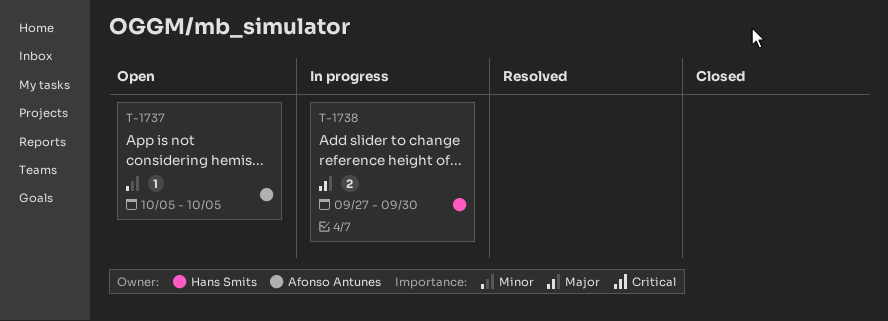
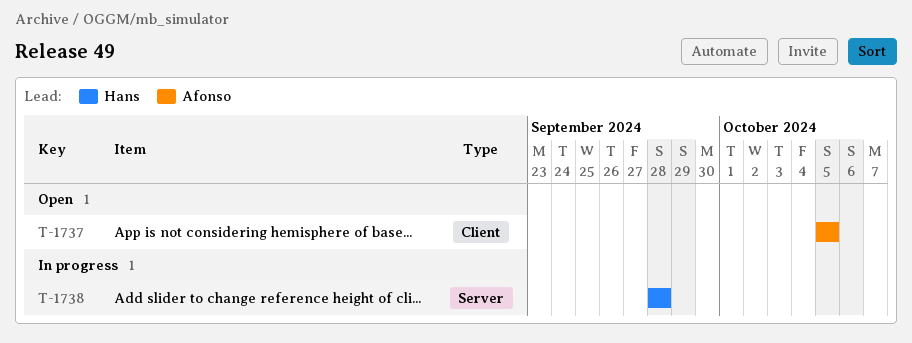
T-1738, start: Sep 27 -> Sep 28
T-1738, due: Sep 30 -> Sep 28

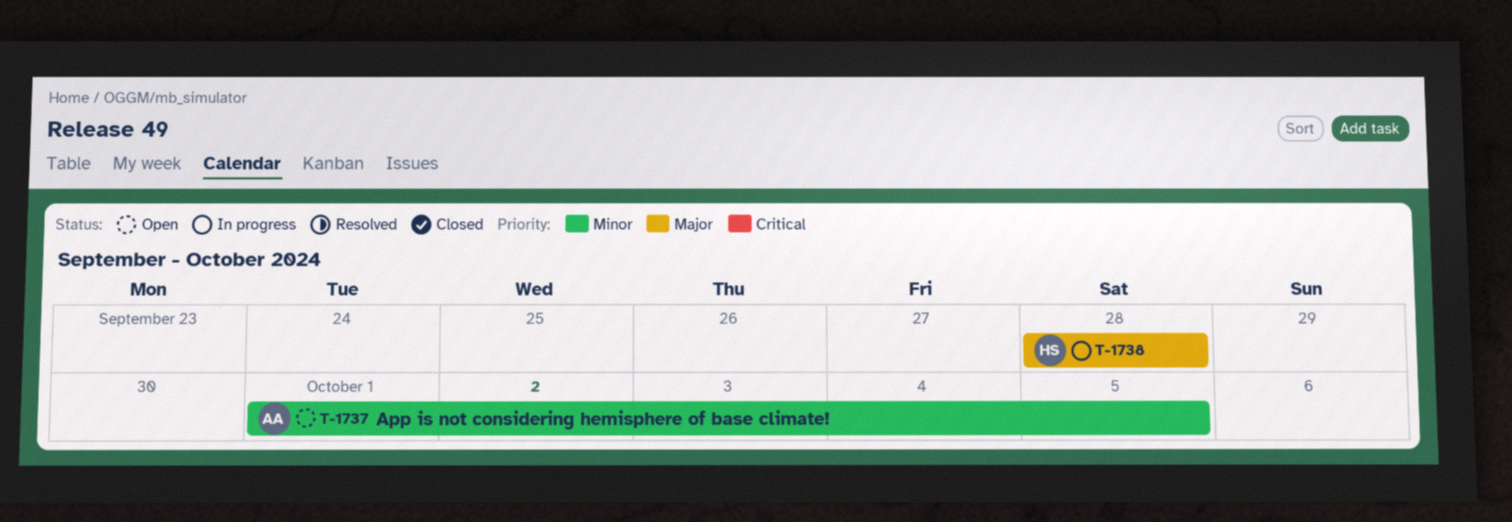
T-1737, start: Oct 5 -> Oct 1

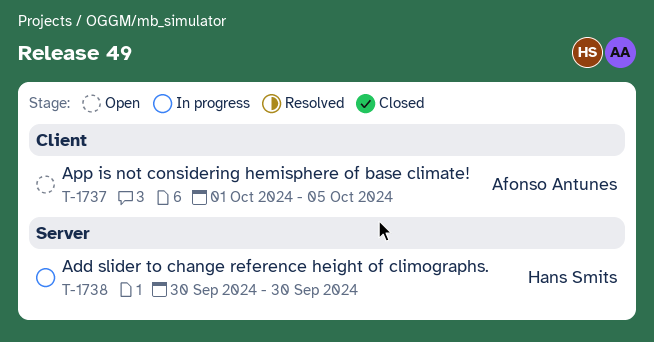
T-1738, start: Sep 28 -> Sep 30
T-1738, due: Sep 28 -> Sep 30

